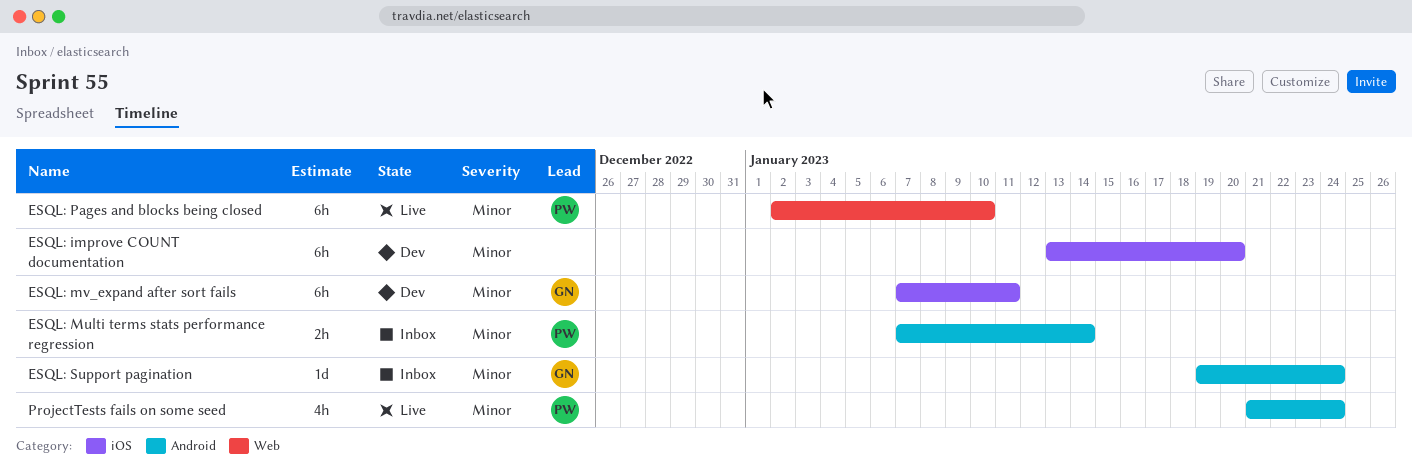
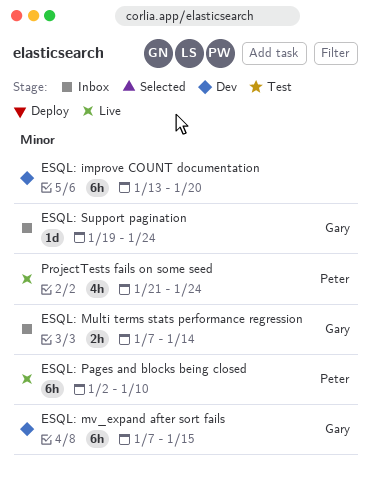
ESQL: Multi terms stats performance regression, owner: Peter -> Gary
ESQL: mv_expand after sort fails, due: Jan 11 -> Jan 15

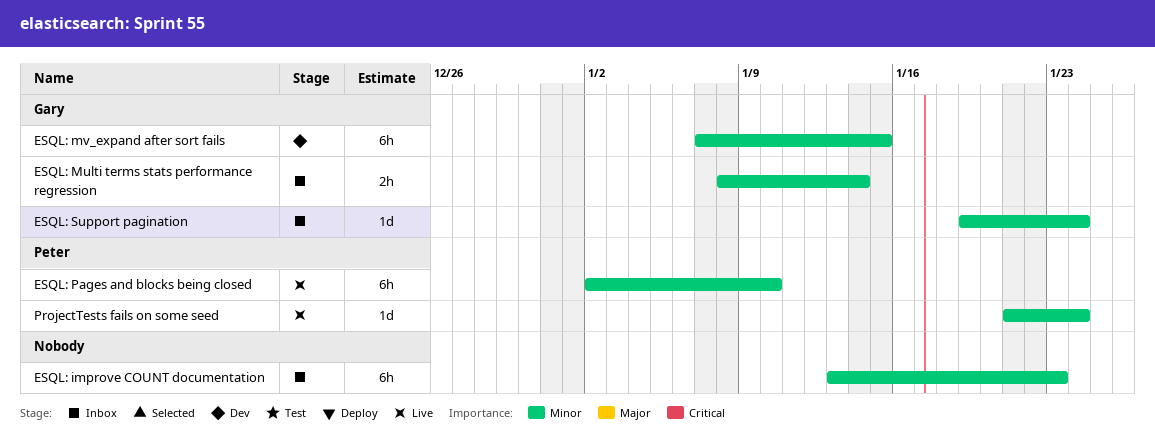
ESQL: improve COUNT documentation, status: Dev -> Inbox
ESQL: improve COUNT documentation, due: Jan 20 -> Jan 23
ESQL: Multi terms stats performance regression, start: Jan 7 -> Jan 8
ProjectTests fails on some seed, estimate: 4h -> 1d

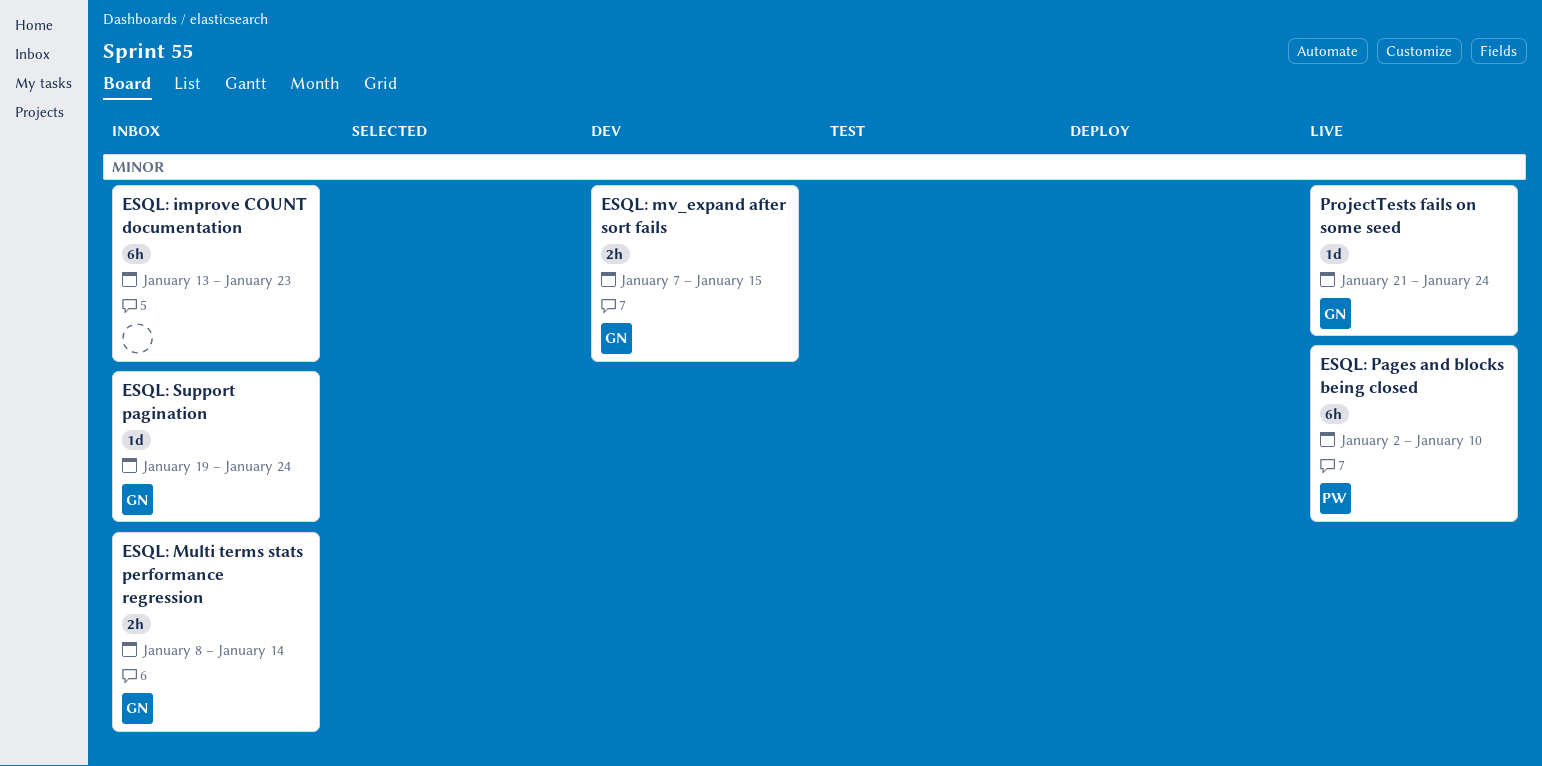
ESQL: mv_expand after sort fails, estimate: 6h -> 2h
ProjectTests fails on some seed, owner: Peter -> Gary

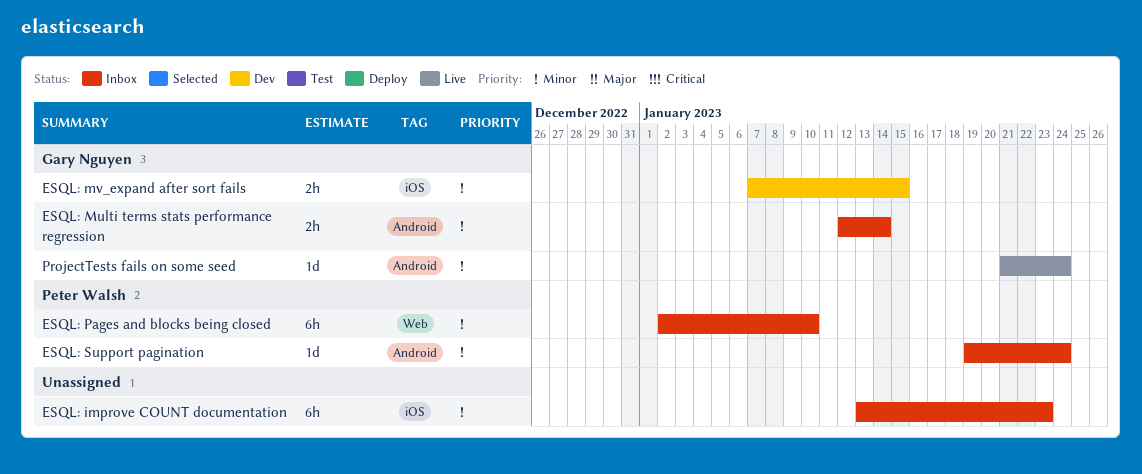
ESQL: Multi terms stats performance regression, start: Jan 8 -> Jan 12
ESQL: Pages and blocks being closed, status: Live -> Inbox
ESQL: Support pagination, owner: Gary Nguyen -> Peter Walsh

